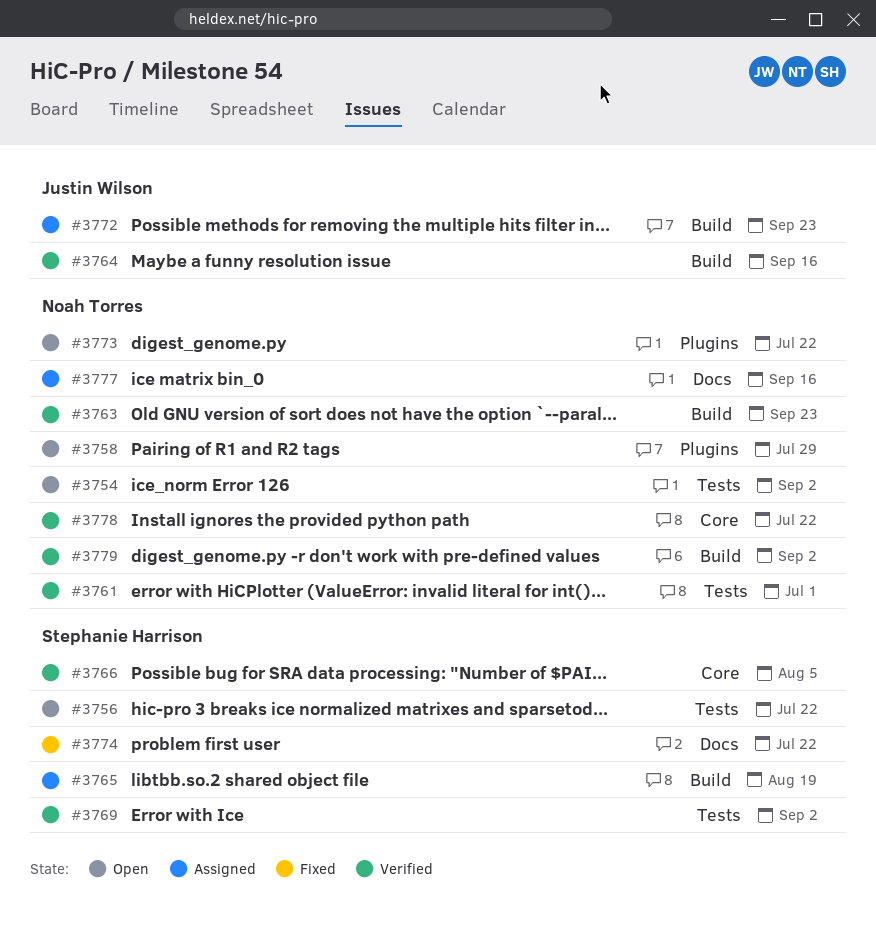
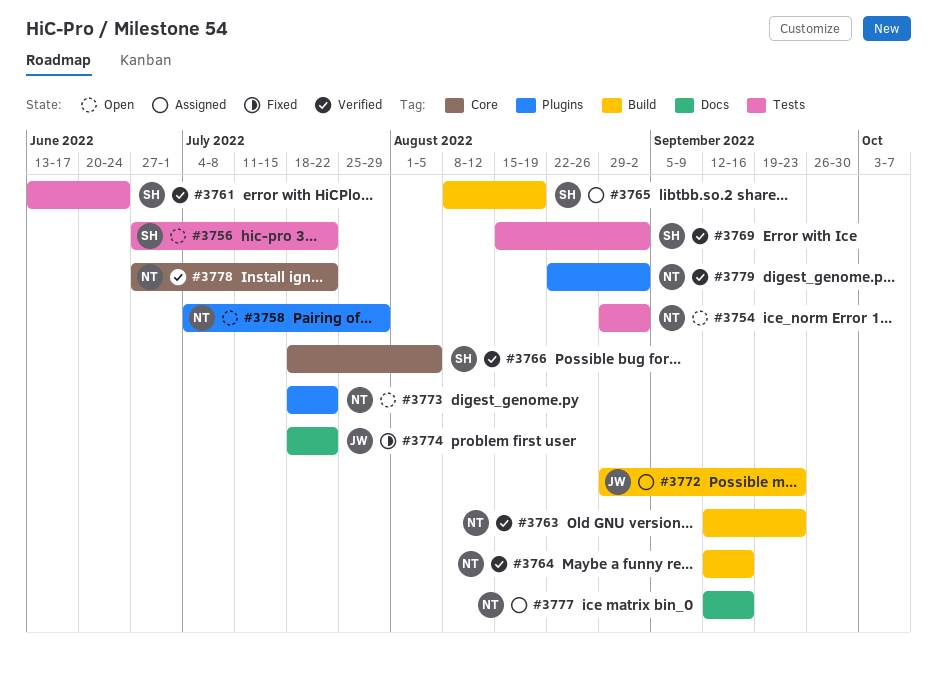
#3761, owner: Noah Torres -> Stephanie Harrison
#3761, due: Jul 1 -> Jun 24
#3764, owner: Justin Wilson -> Noah Torres
#3774, owner: Stephanie Harrison -> Justin Wilson
#3779, label: Build -> Plugins

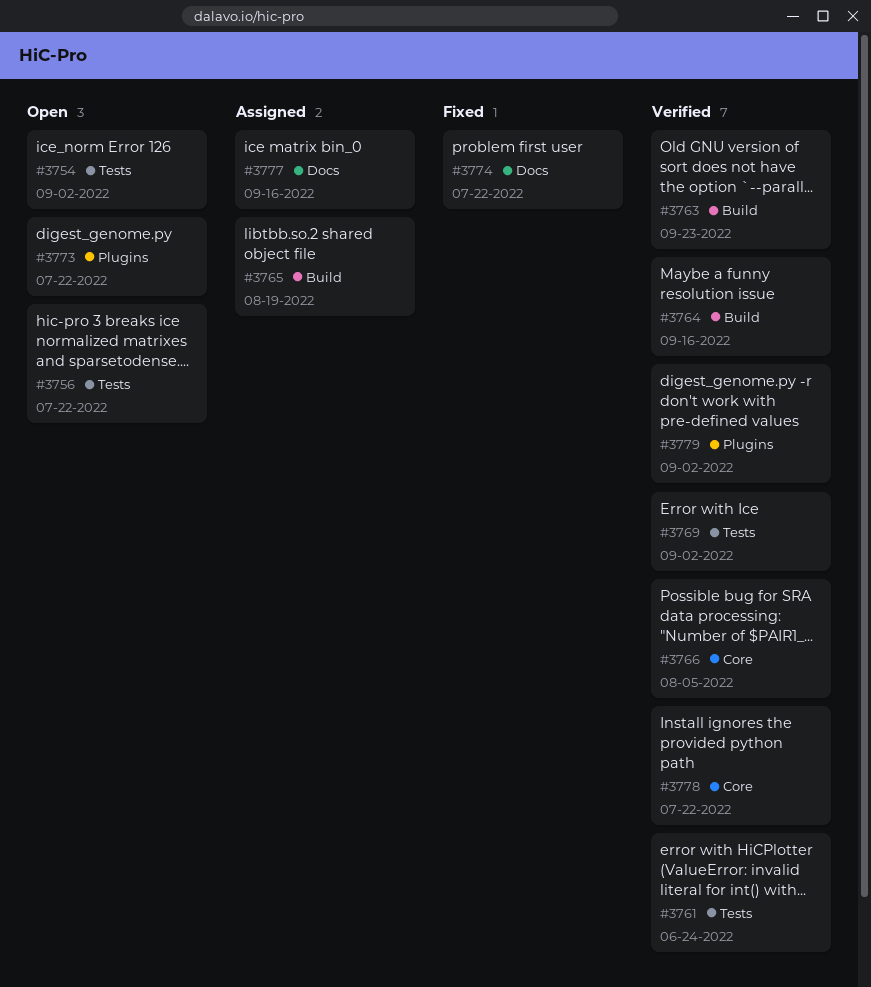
#3758: present -> none
#3772: present -> none

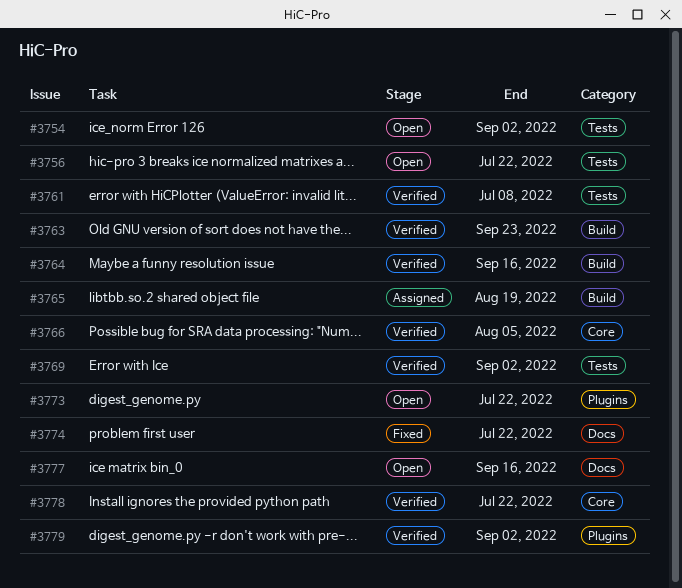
#3761, due: Jun 24 -> Jul 8
#3777, status: Assigned -> Open

